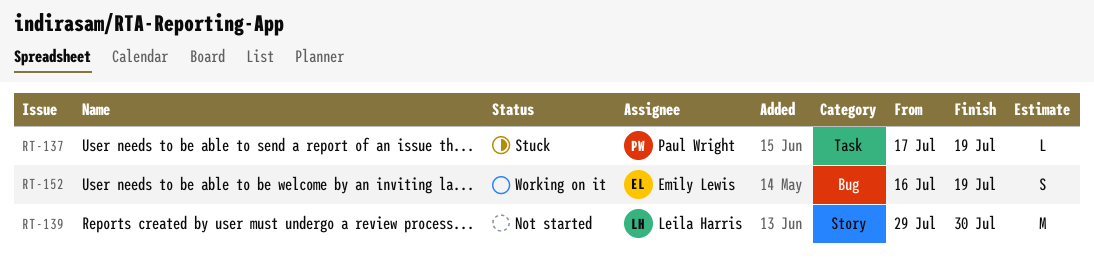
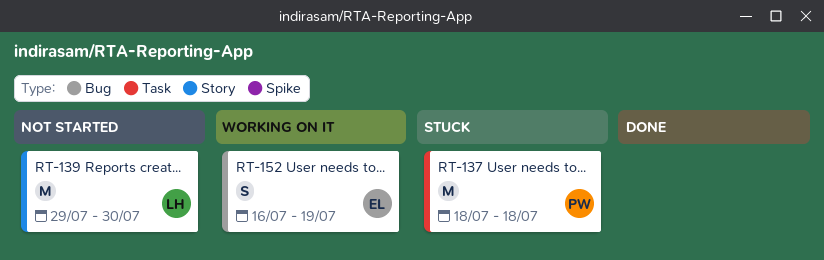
RT-137, estimate: L -> M
RT-137, start: Jul 17 -> Jul 18
RT-137, due: Jul 19 -> Jul 18

